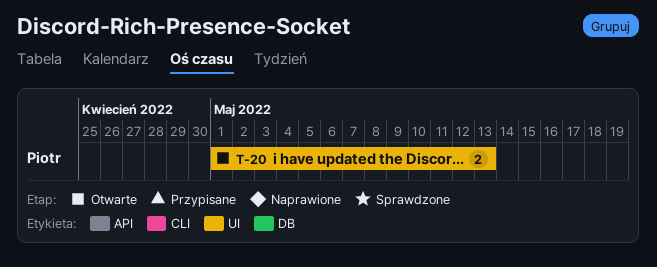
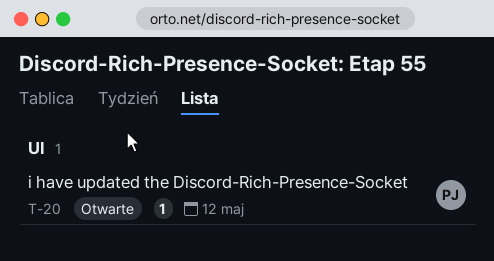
T-20, estimate: 2 -> 1
T-20, due: May 13 -> May 12

